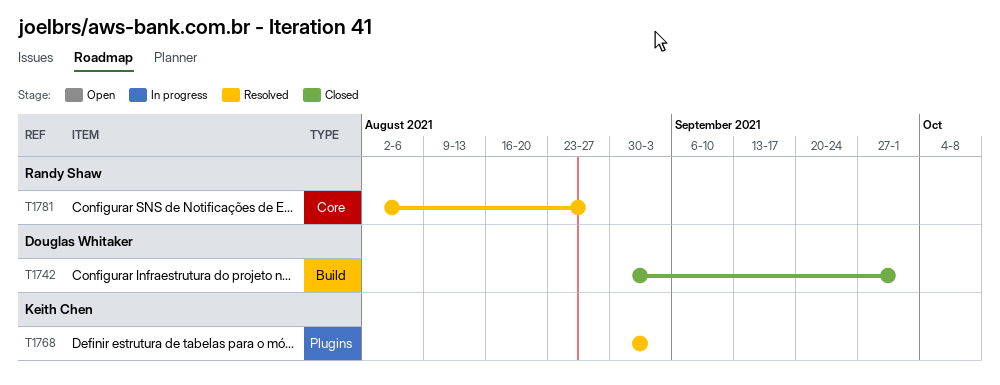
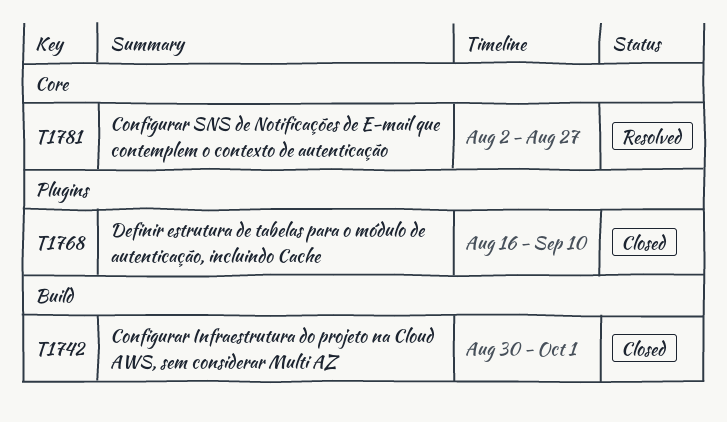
T1768, status: Resolved -> Closed
T1768, start: Aug 30 -> Aug 16
T1768, due: Sep 3 -> Sep 10

